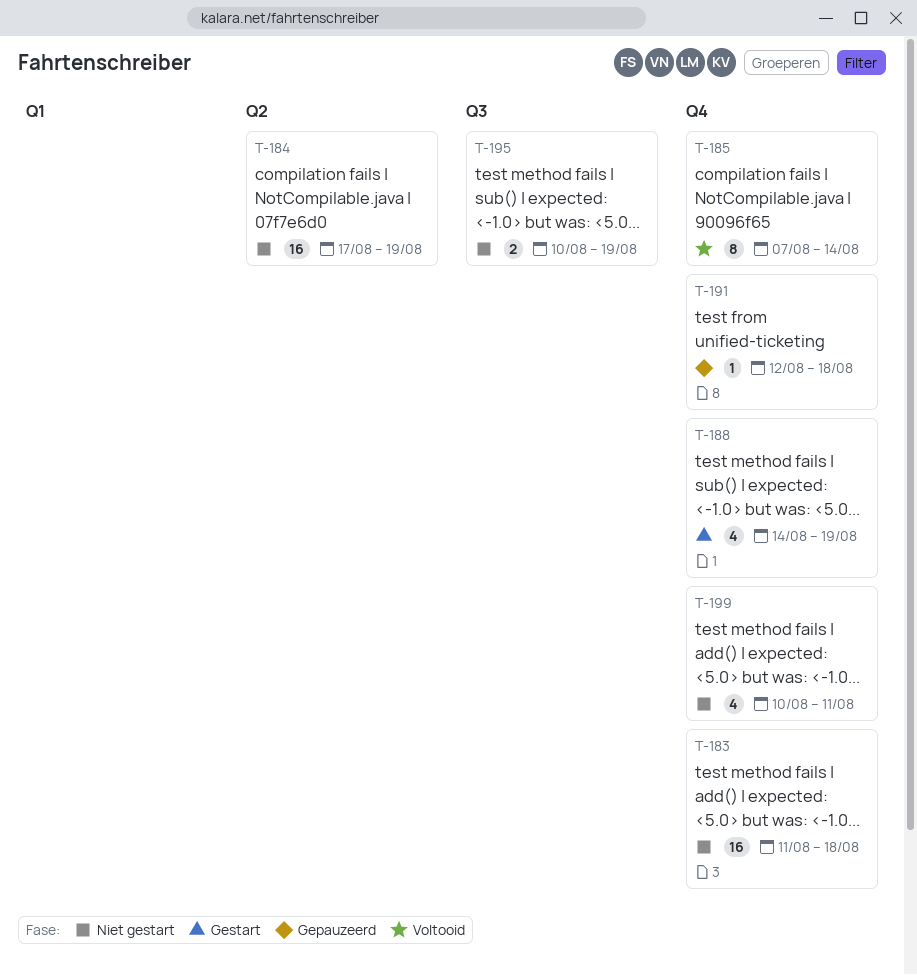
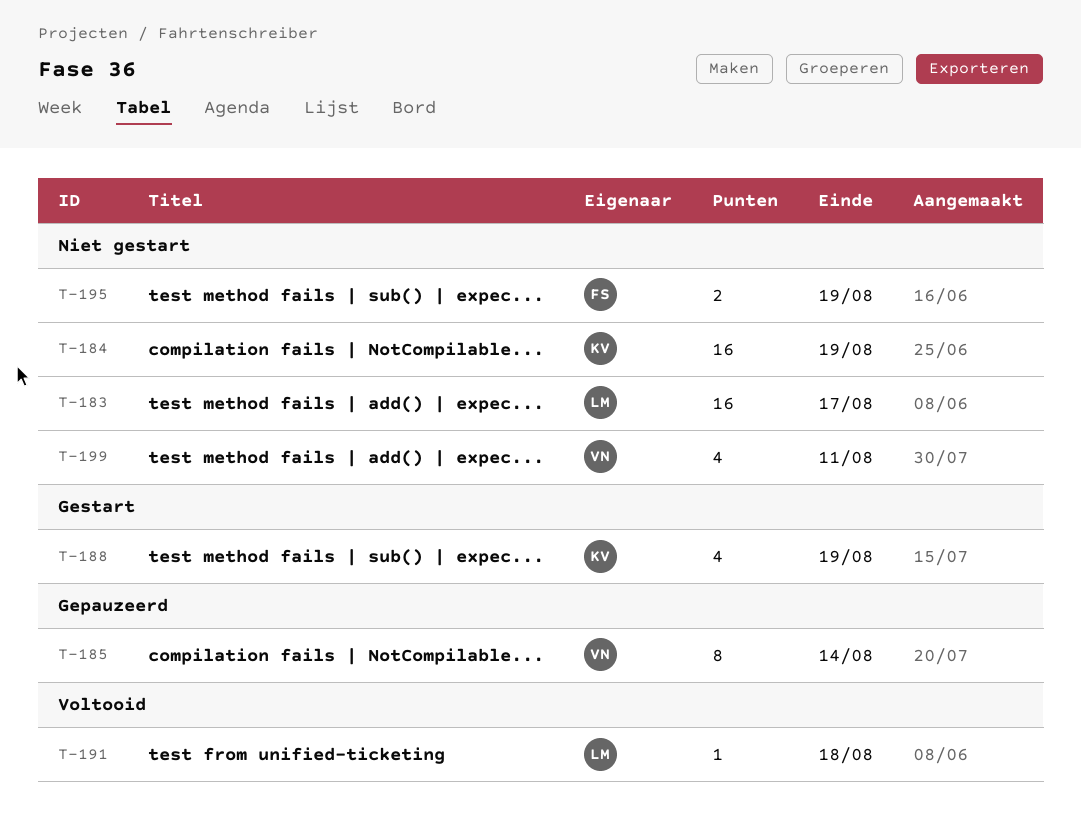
T-183, due: Aug 18 -> Aug 17
T-185, status: Voltooid -> Gepauzeerd
T-191, status: Gepauzeerd -> Voltooid

